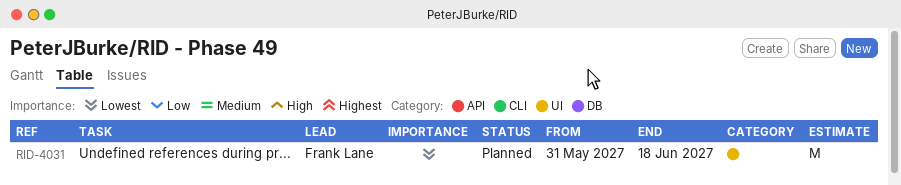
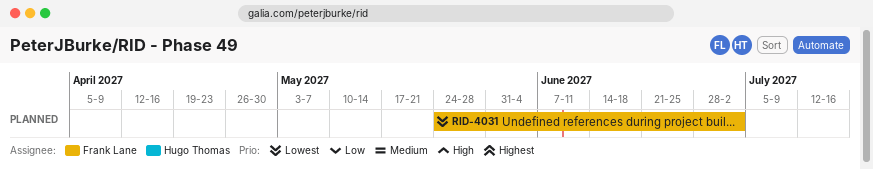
RID-4031, start: May 31 -> May 24
RID-4031, due: Jun 18 -> Jul 2

